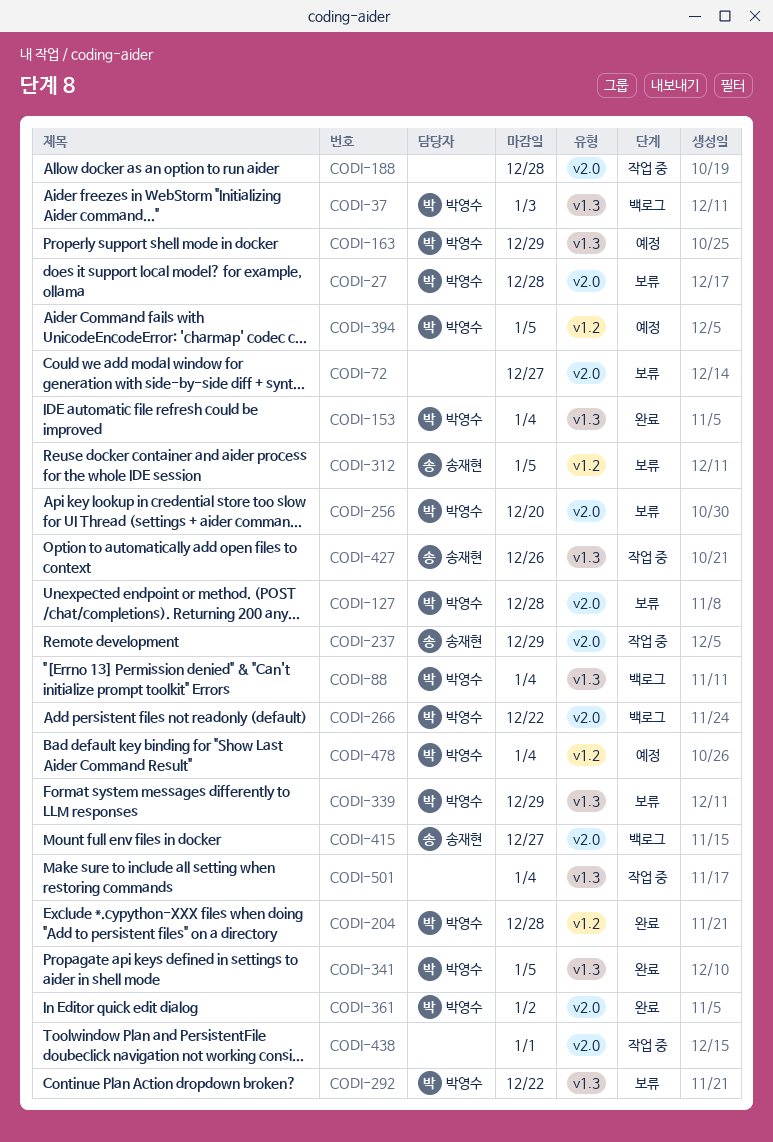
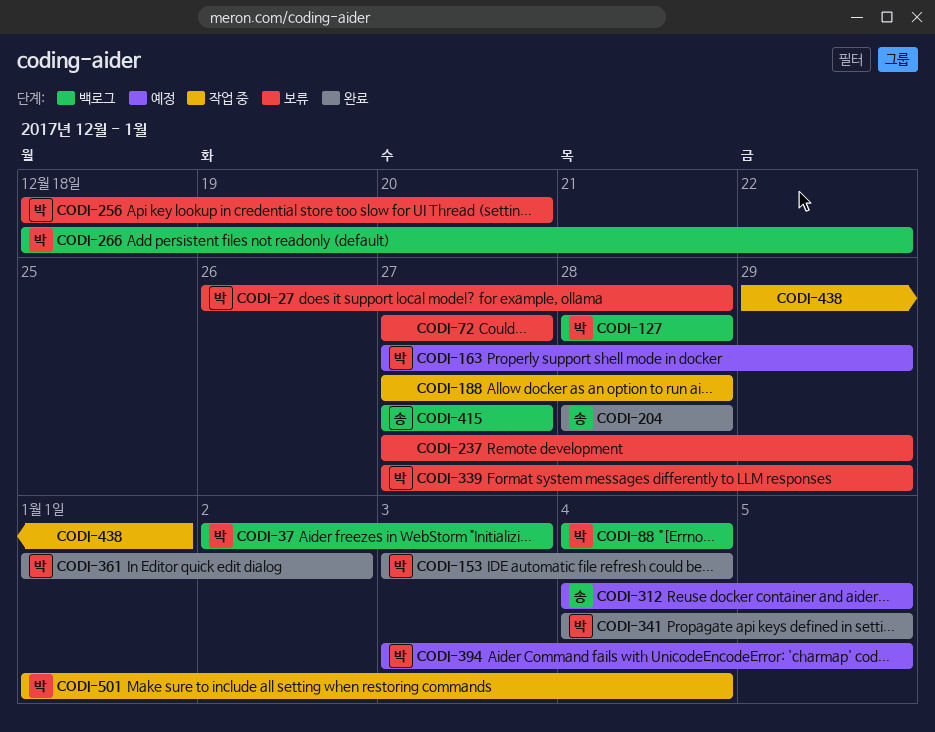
CODI-127, status: 보류 -> 백로그
CODI-204, owner: 박영수 -> 송재현
CODI-237, status: 작업 중 -> 보류
CODI-237, owner: 송재현 -> none
CODI-292: present -> none
CODI-312, status: 보류 -> 예정
CODI-427: present -> none
CODI-478: present -> none
CODI-501, owner: none -> 박영수

